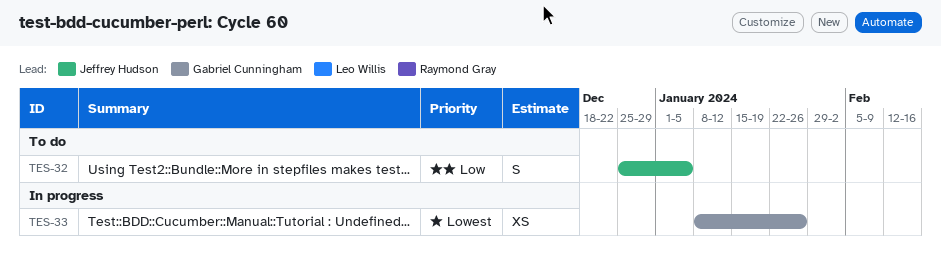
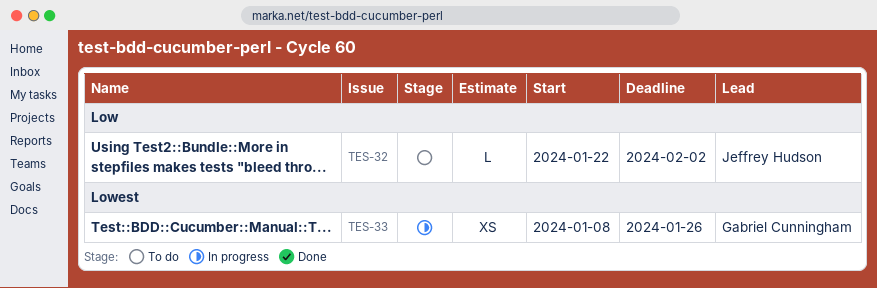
TES-32, estimate: S -> L
TES-32, start: Dec 25 -> Jan 22
TES-32, due: Jan 5 -> Feb 2

